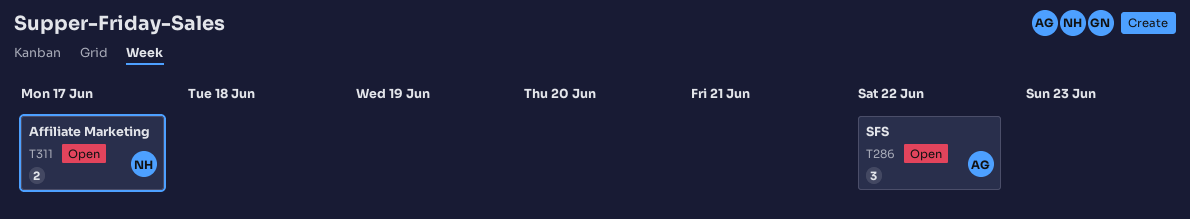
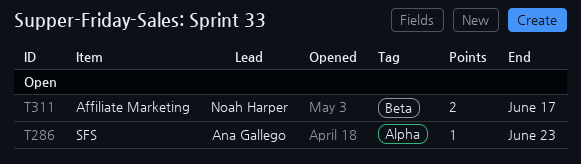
T286, estimate: 3 -> 1
T286, due: Jun 22 -> Jun 23

